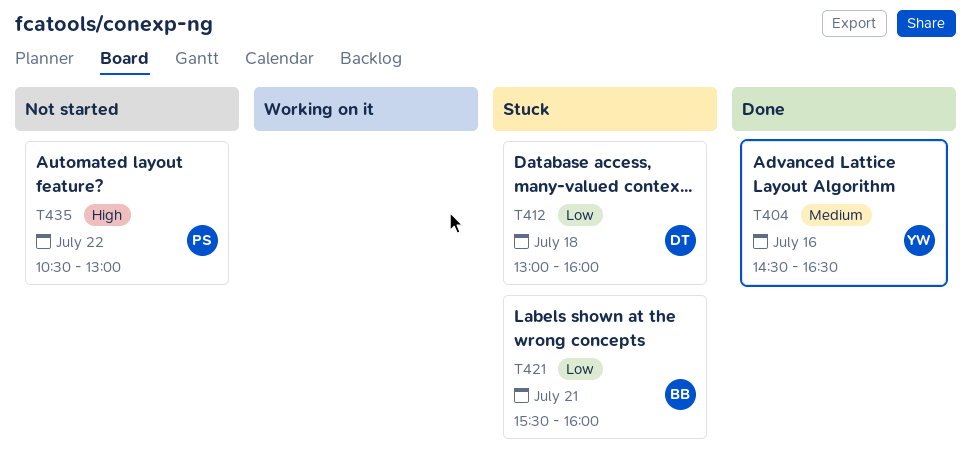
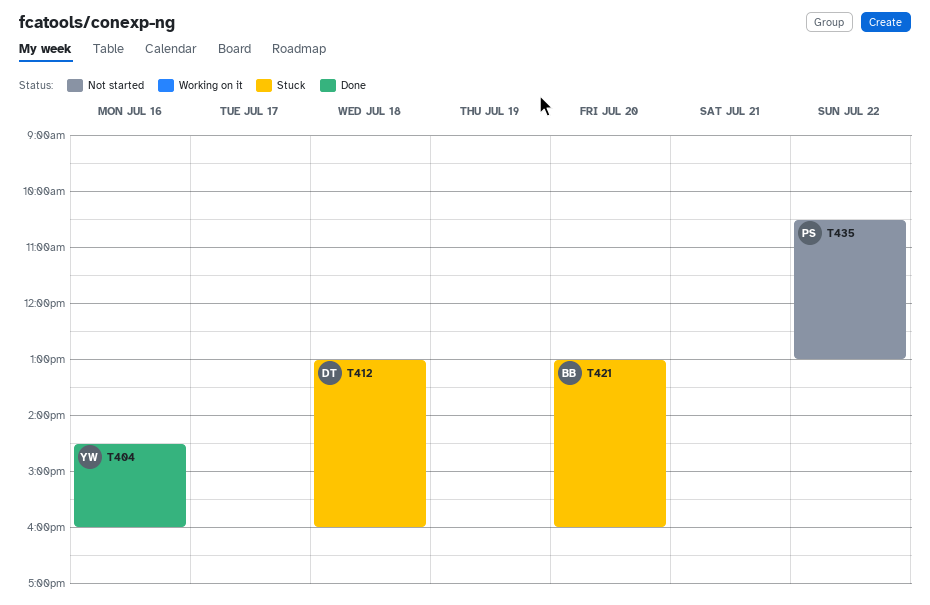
T404, ends: 16:30 -> 16:00
T421, day: Jul 21 -> Jul 20
T421, begins: 15:30 -> 13:00

